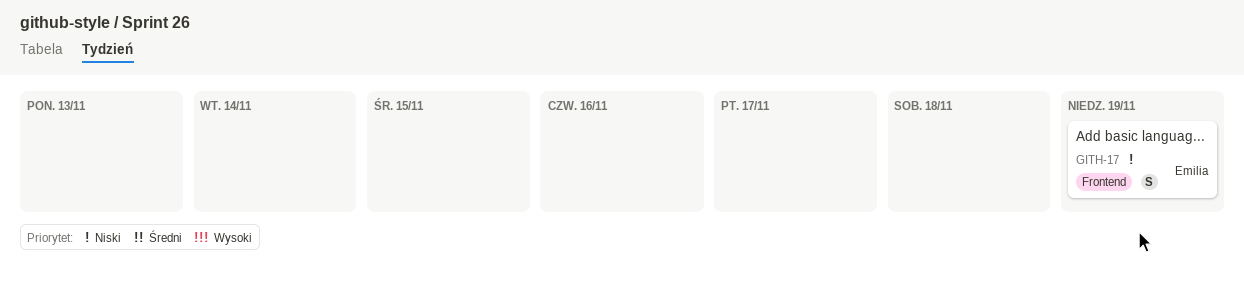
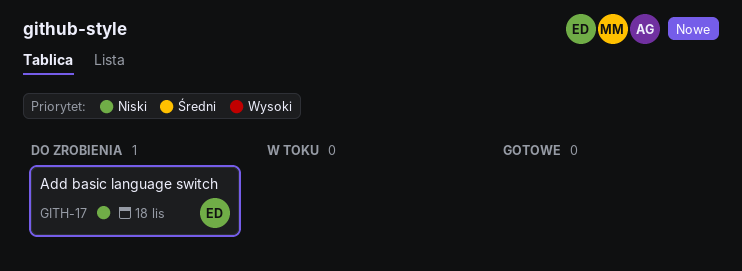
GITH-17, due: Nov 19 -> Nov 18

